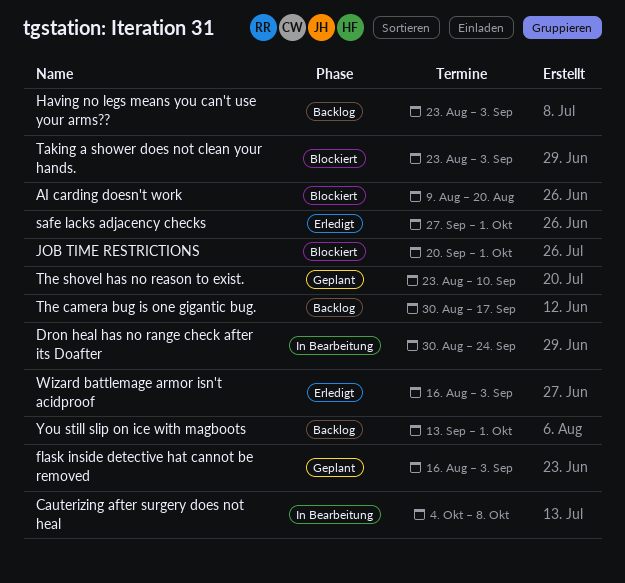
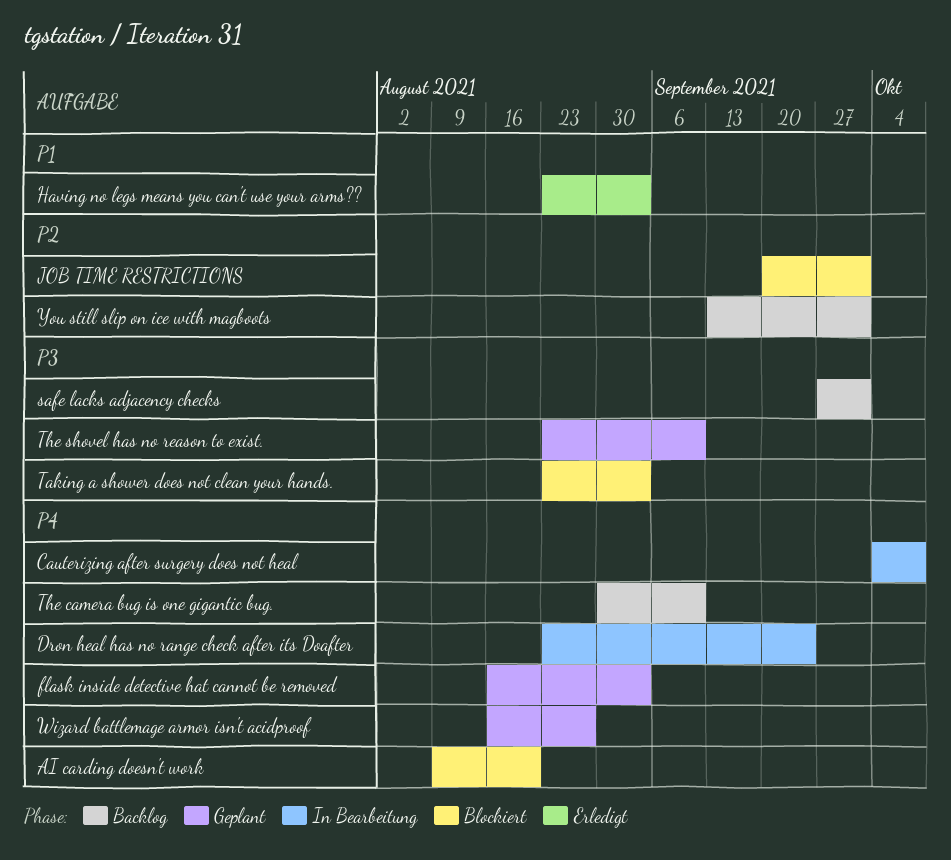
Dron heal has no range check after its Doafter, start: Aug 30 -> Aug 23
Having no legs means you can't use your arms??, status: Backlog -> Erledigt
safe lacks adjacency checks, status: Erledigt -> Backlog
The camera bug is one gigantic bug., due: Sep 17 -> Sep 10
Wizard battlemage armor isn't acidproof, status: Erledigt -> Geplant
Wizard battlemage armor isn't acidproof, due: Sep 3 -> Aug 27

